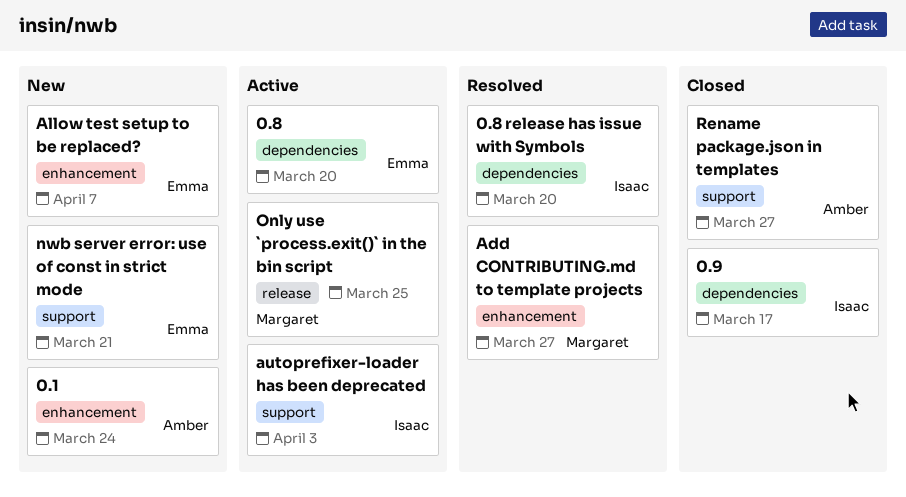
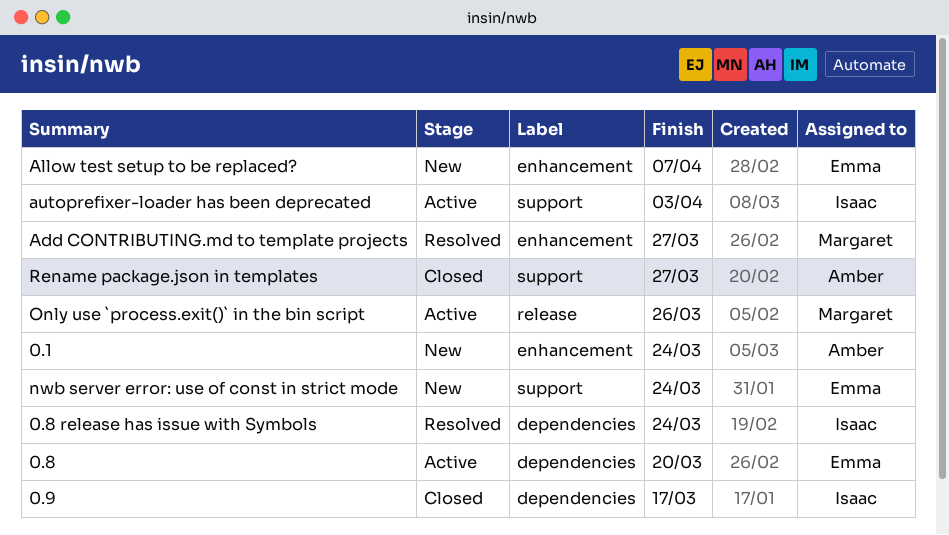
0.8 release has issue with Symbols, due: Mar 20 -> Mar 24
nwb server error: use of const in strict mode, due: Mar 21 -> Mar 24
Only use `process.exit()` in the bin script, due: Mar 25 -> Mar 26

